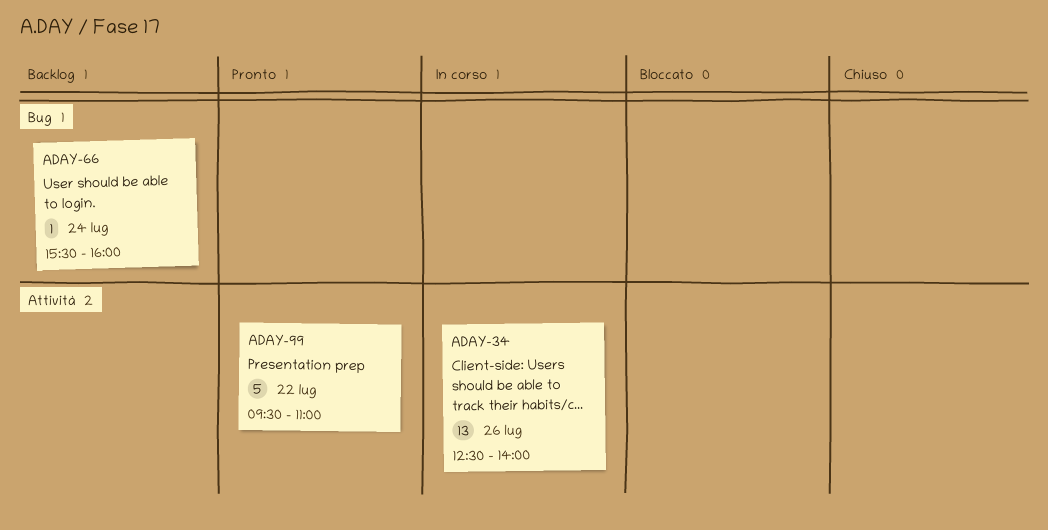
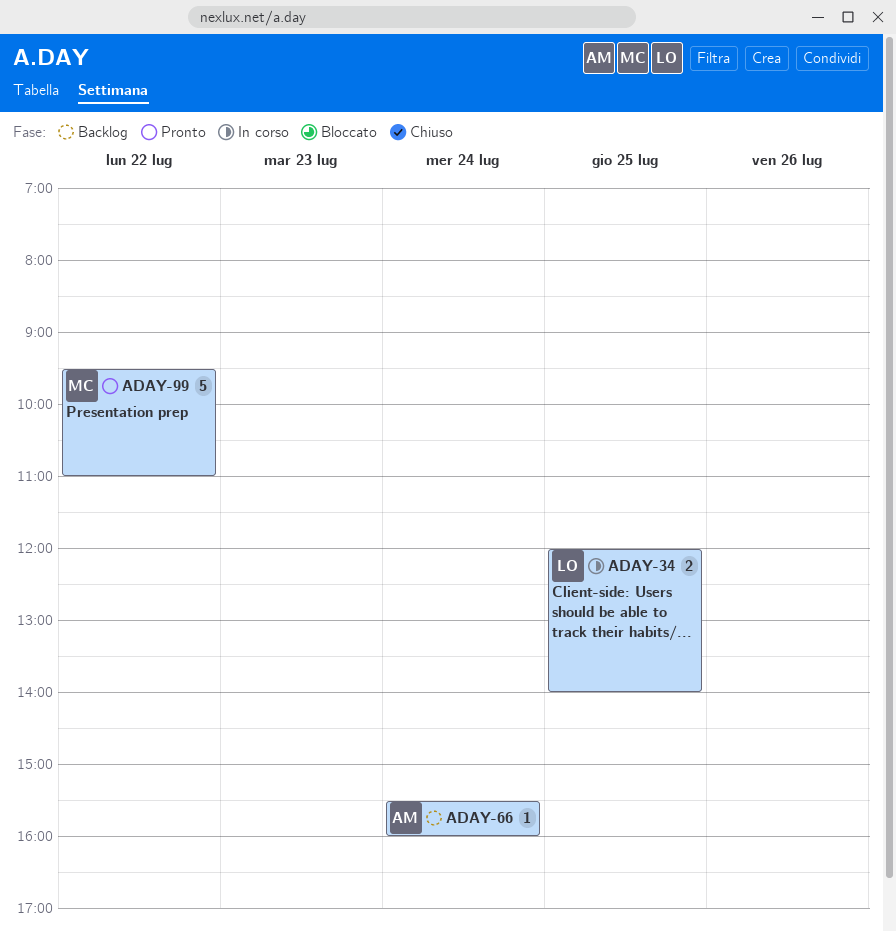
ADAY-34, estimate: 13 -> 2
ADAY-34, day: Jul 26 -> Jul 25
ADAY-34, begins: 12:30 -> 12:00

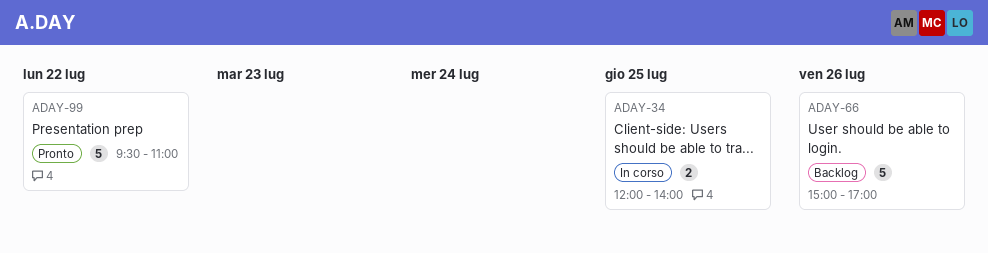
ADAY-66, estimate: 1 -> 5
ADAY-66, day: Jul 24 -> Jul 26
ADAY-66, begins: 15:30 -> 15:00
ADAY-66, ends: 16:00 -> 17:00

